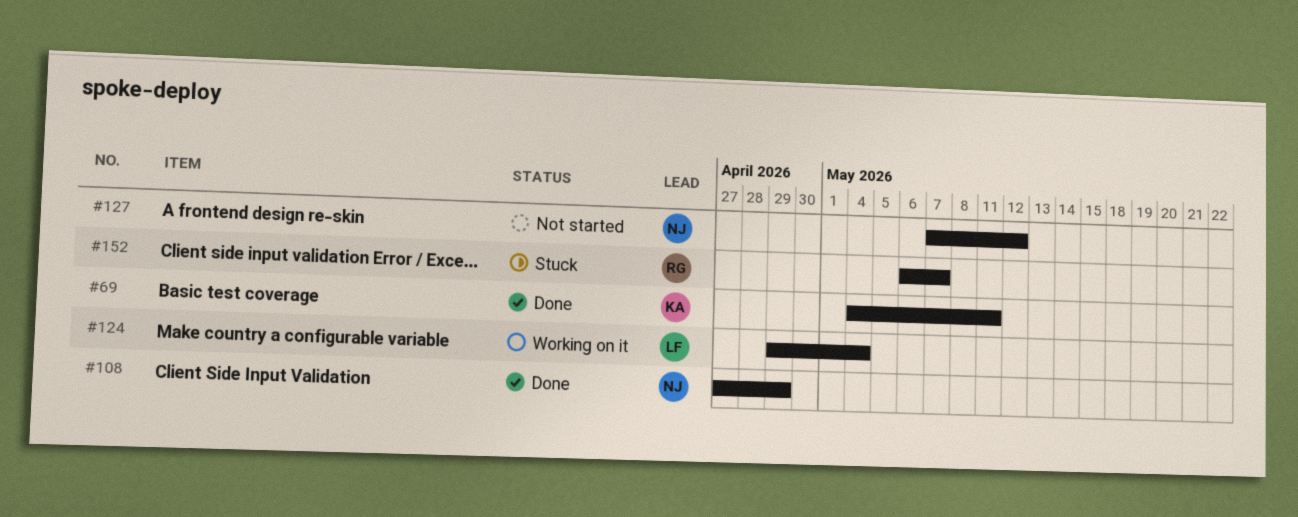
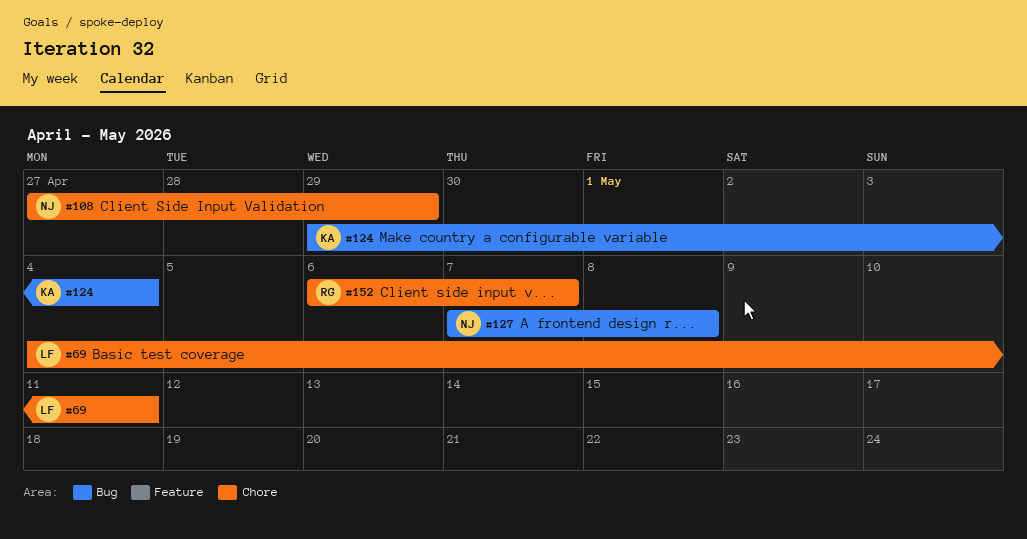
#69, owner: KA -> LF
#124, owner: LF -> KA
#127, due: May 12 -> May 8

